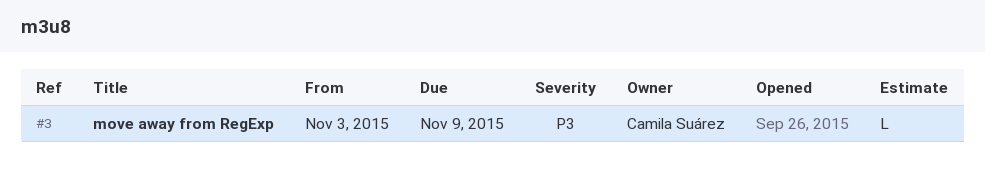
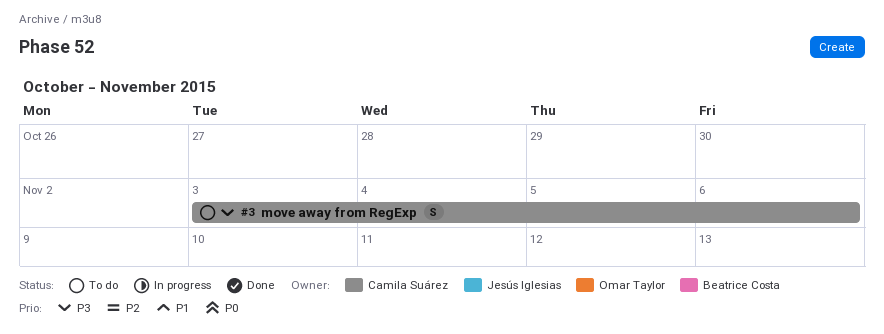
#3, estimate: L -> S
#3, due: Nov 9 -> Nov 6

